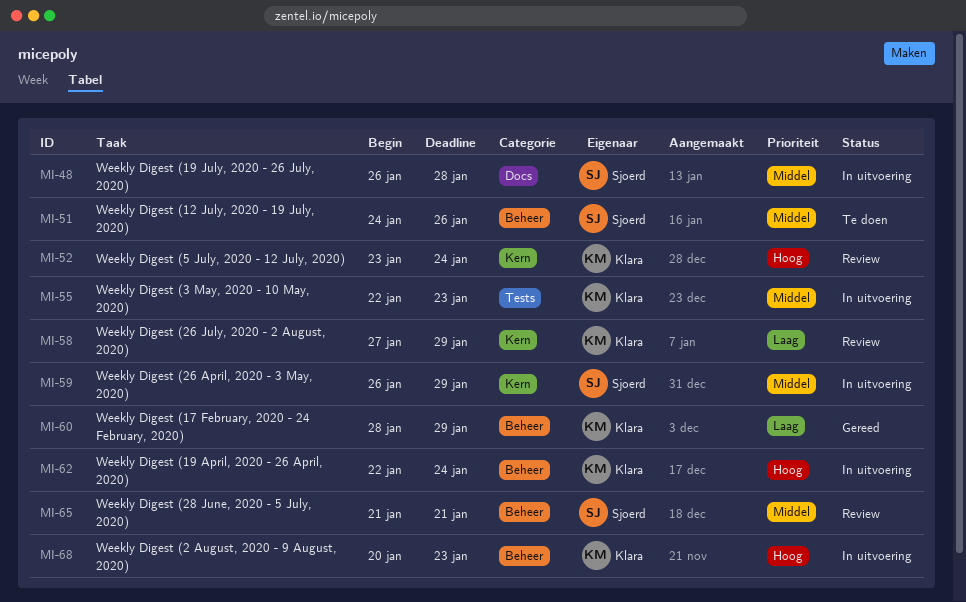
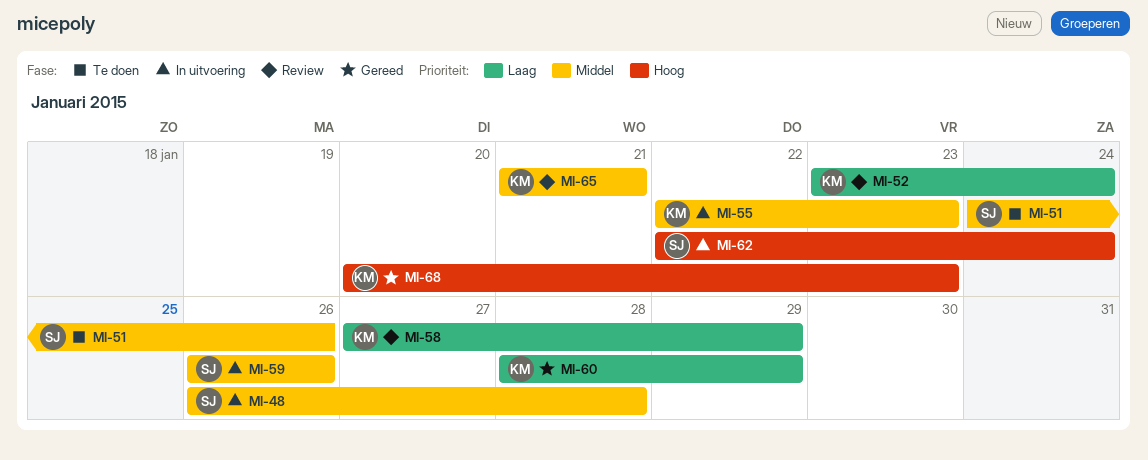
MI-52, priority: Hoog -> Laag
MI-59, due: Jan 29 -> Jan 26
MI-62, owner: Klara -> Sjoerd
MI-65, owner: Sjoerd -> Klara
MI-68, status: In uitvoering -> Gereed

